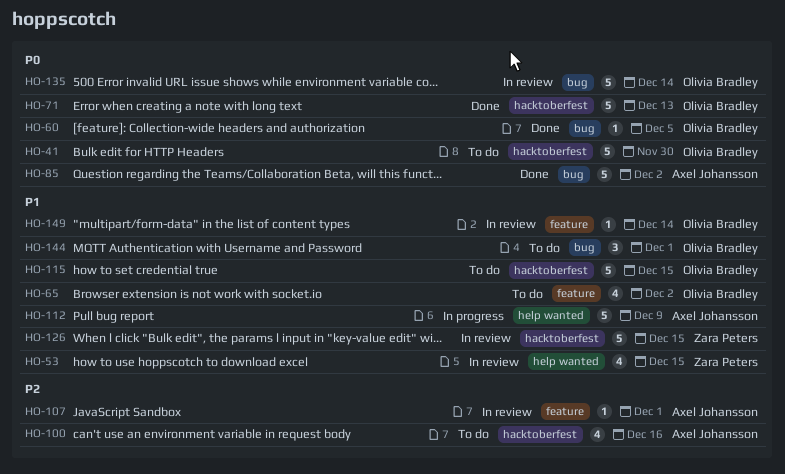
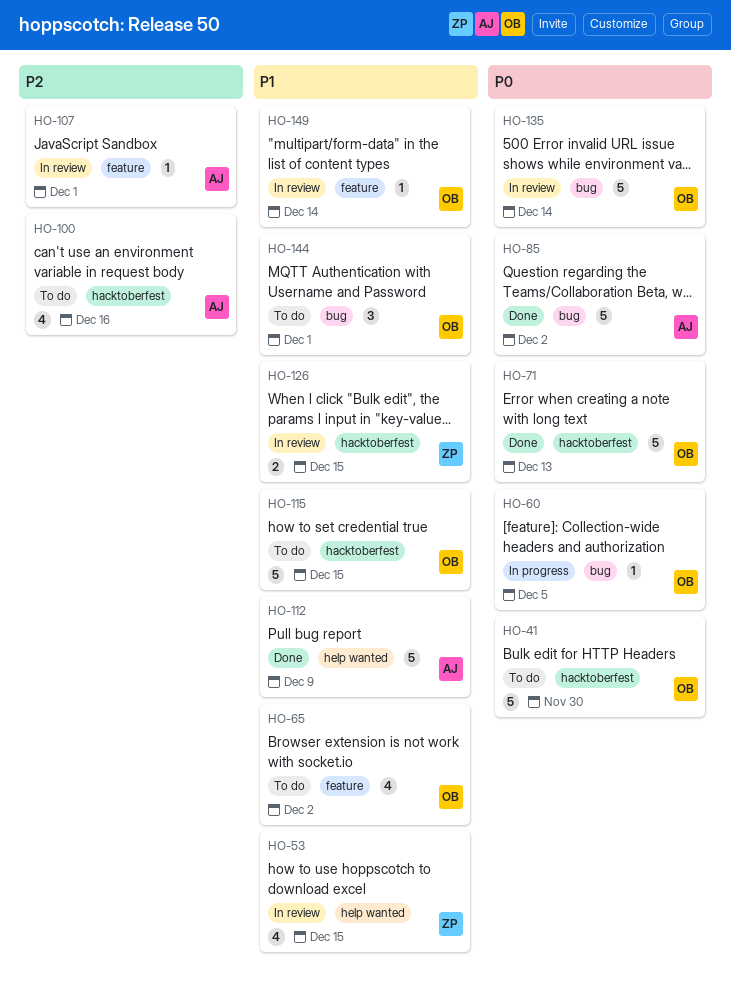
HO-60, status: Done -> In progress
HO-112, status: In progress -> Done
HO-126, estimate: 5 -> 2

